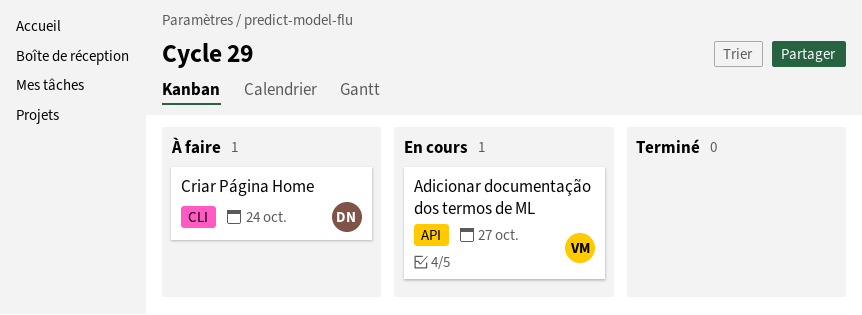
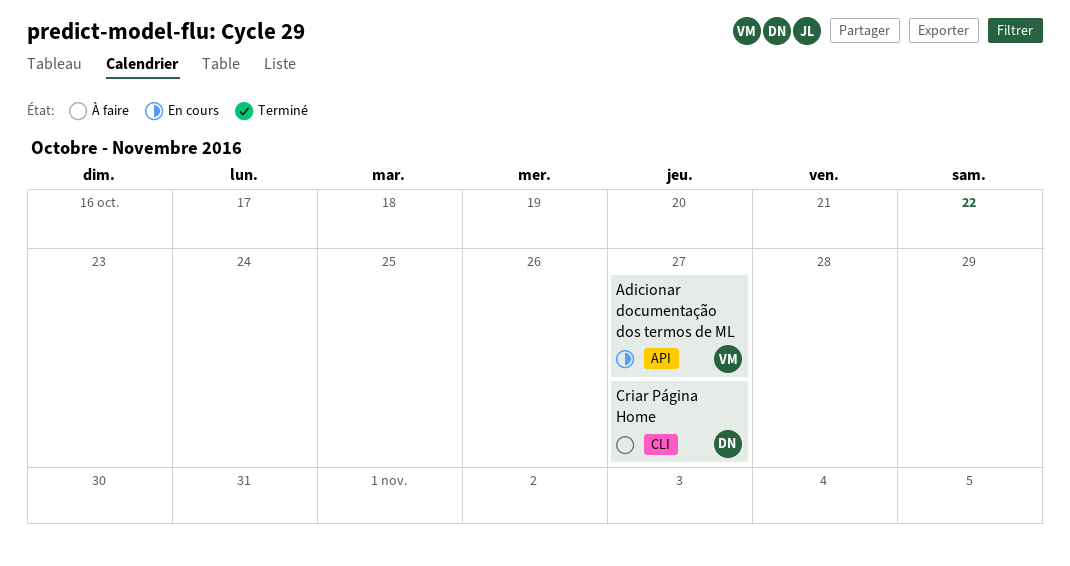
Criar Página Home, due: Oct 24 -> Oct 27

